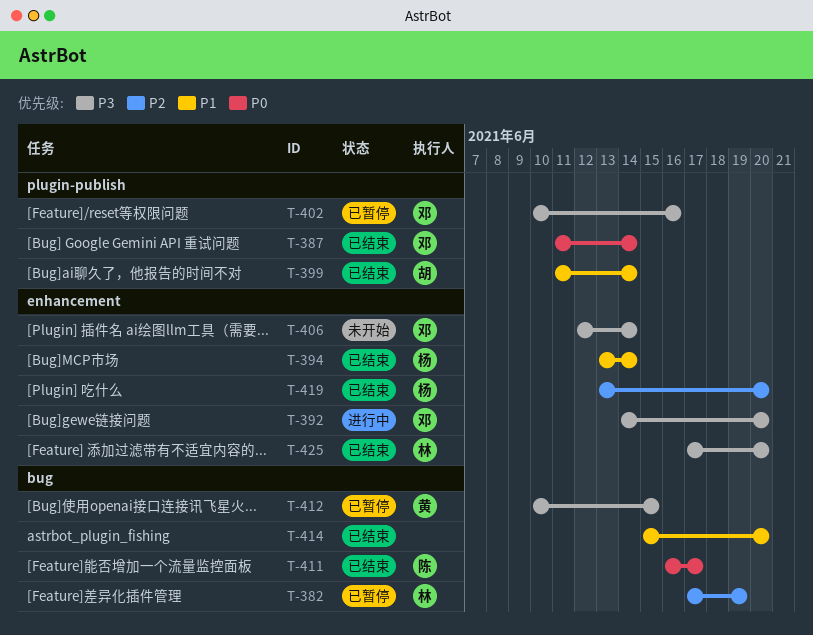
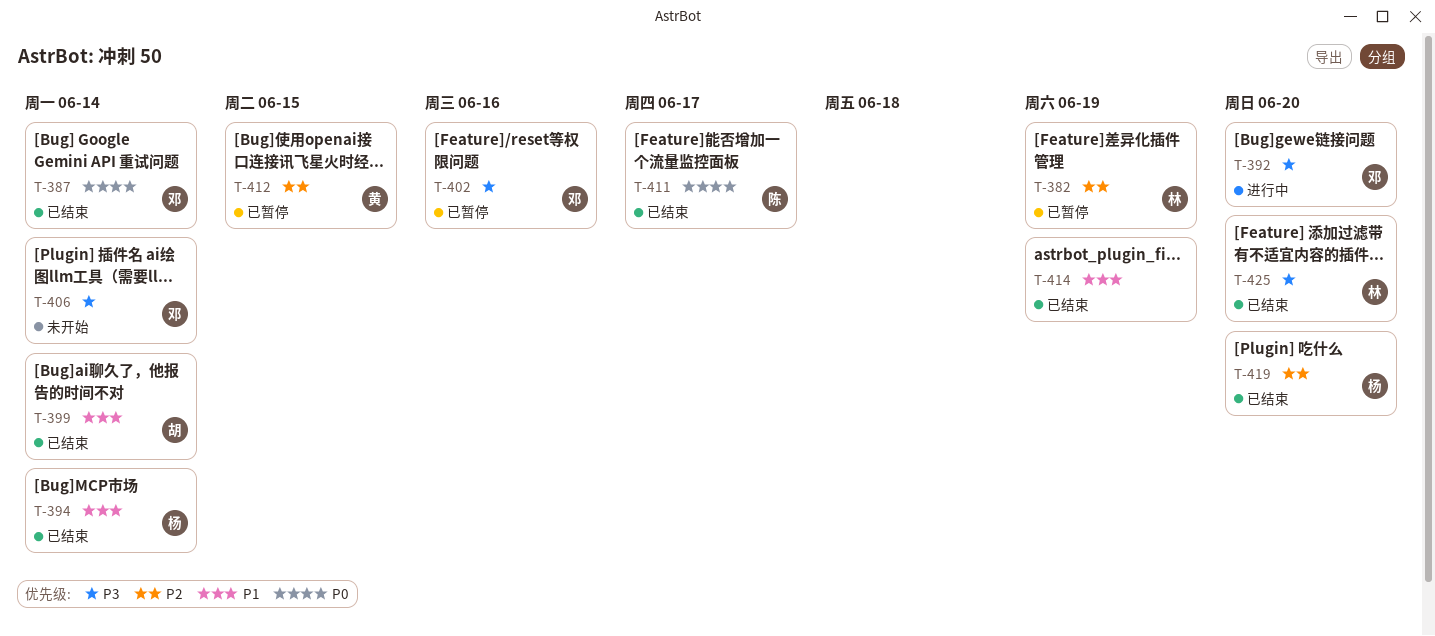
T-412, priority: P3 -> P2
T-414, due: Jun 20 -> Jun 19

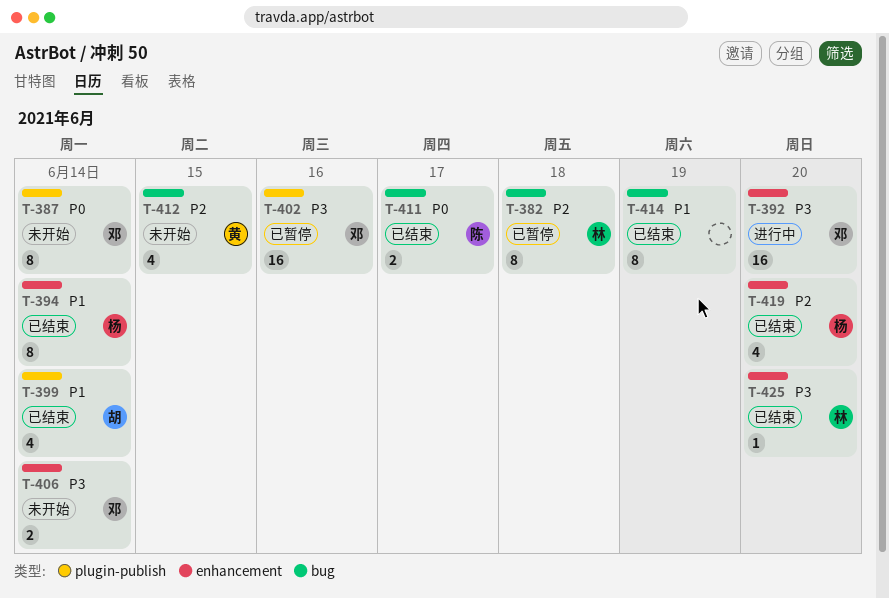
T-382, due: Jun 19 -> Jun 18
T-387, status: 已结束 -> 未开始
T-412, status: 已暂停 -> 未开始

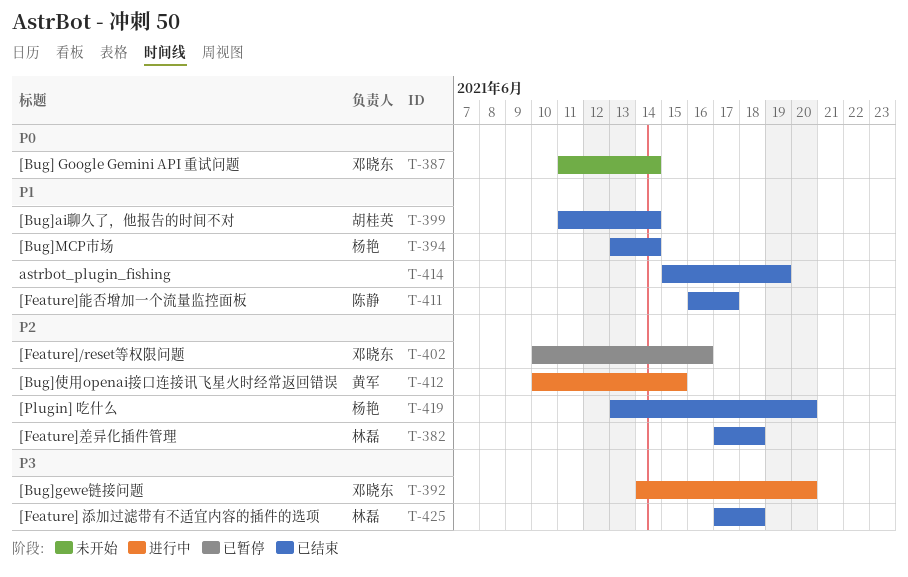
T-382, status: 已暂停 -> 已结束
T-402, priority: P3 -> P2
T-406: present -> none
T-411, priority: P0 -> P1
T-412, status: 未开始 -> 进行中
T-425, due: Jun 20 -> Jun 18

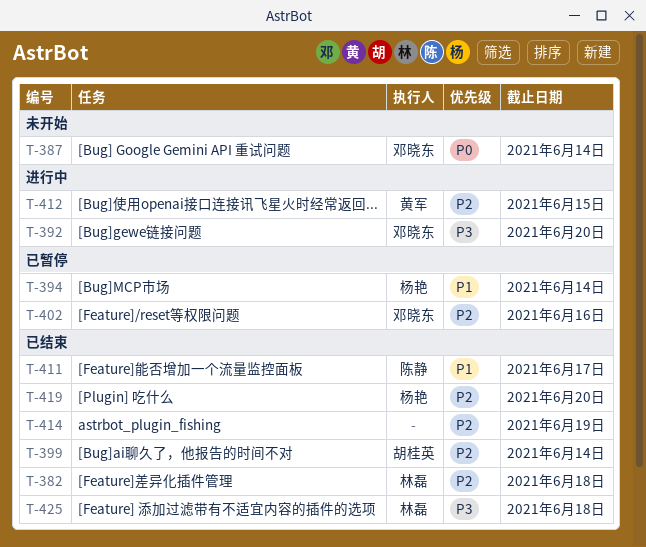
T-394, status: 已结束 -> 已暂停
T-399, priority: P1 -> P2
T-414, priority: P1 -> P2

